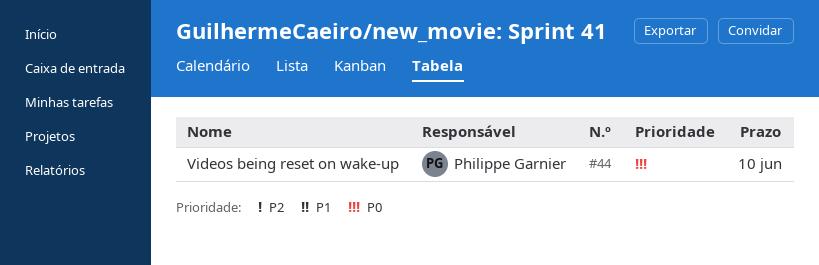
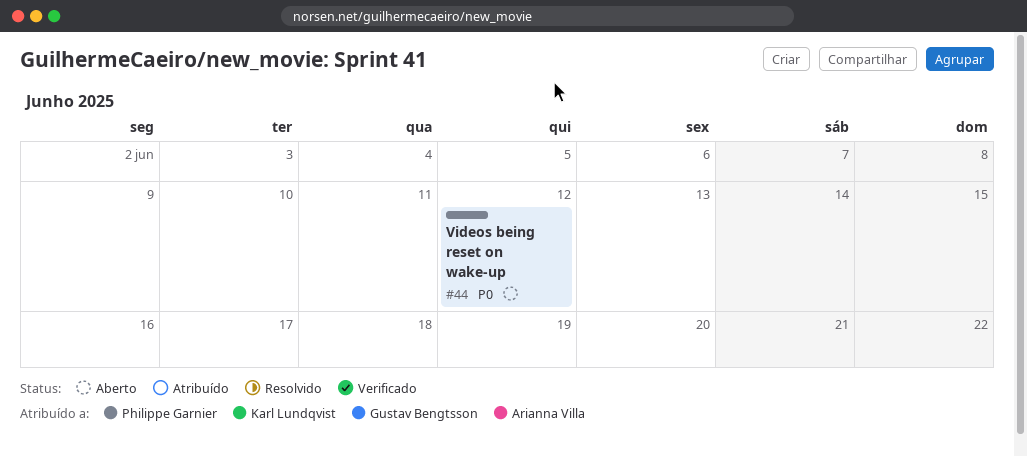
#44, due: Jun 10 -> Jun 12

